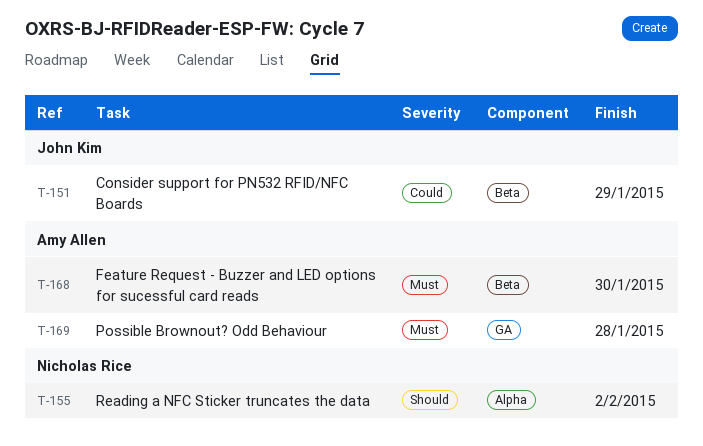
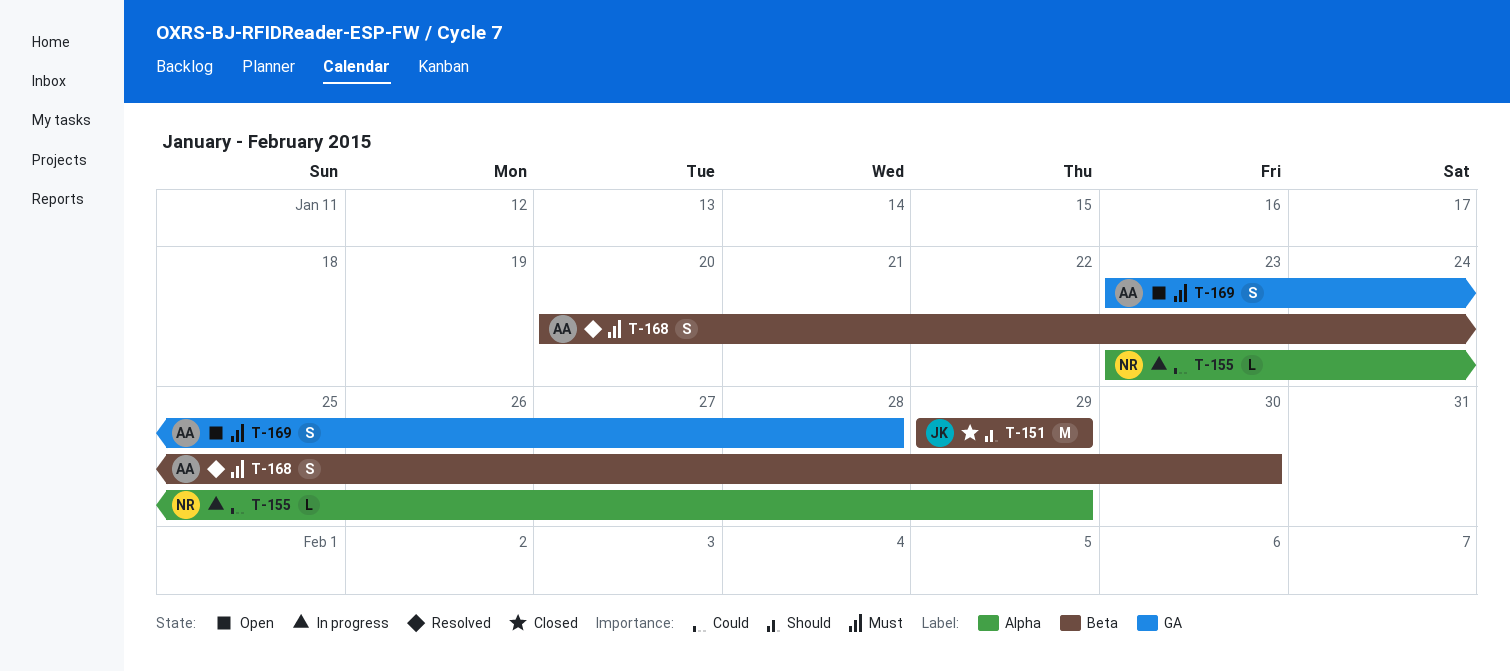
T-151, priority: Could -> Should
T-155, priority: Should -> Could
T-155, due: Feb 2 -> Jan 29

